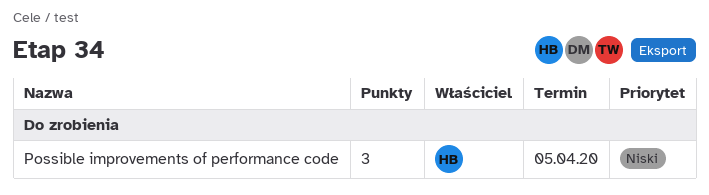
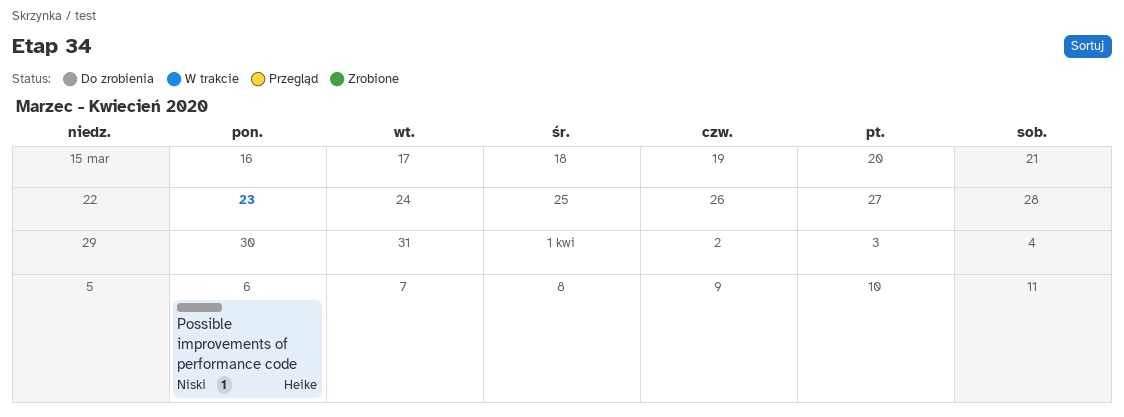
Possible improvements of performance code, estimate: 3 -> 1
Possible improvements of performance code, due: Apr 5 -> Apr 6

